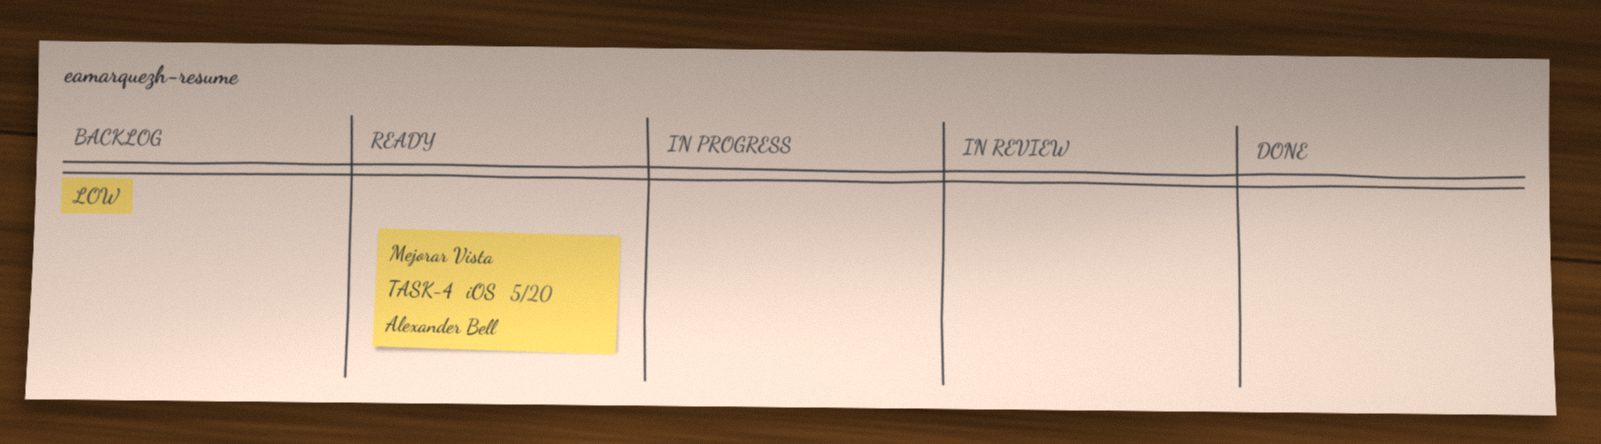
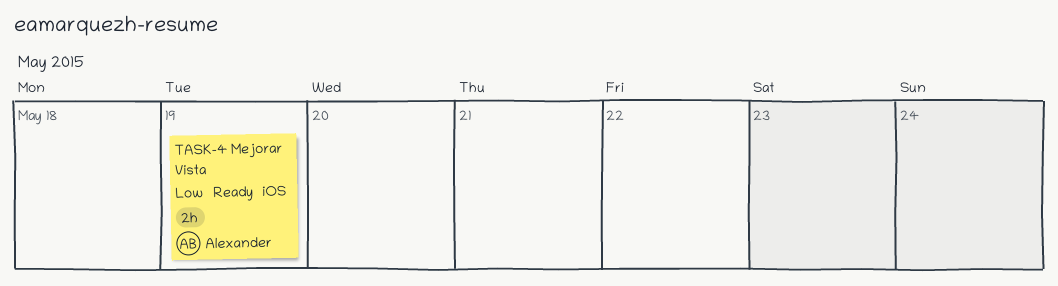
TASK-4, due: May 20 -> May 19

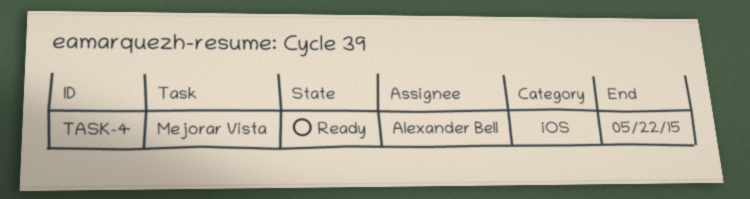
TASK-4, due: May 19 -> May 22

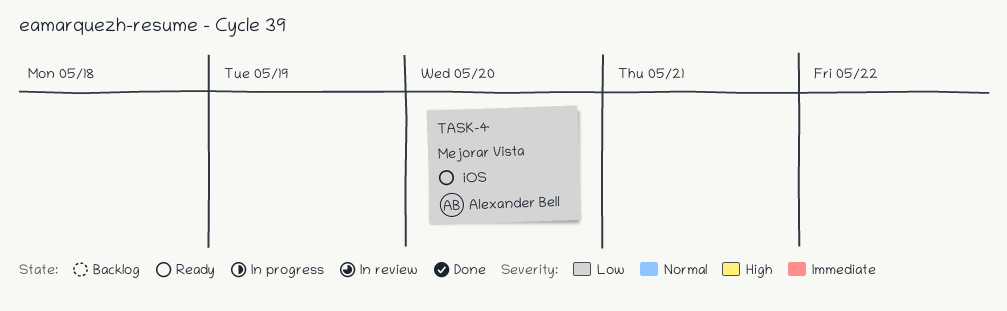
TASK-4, due: May 22 -> May 20

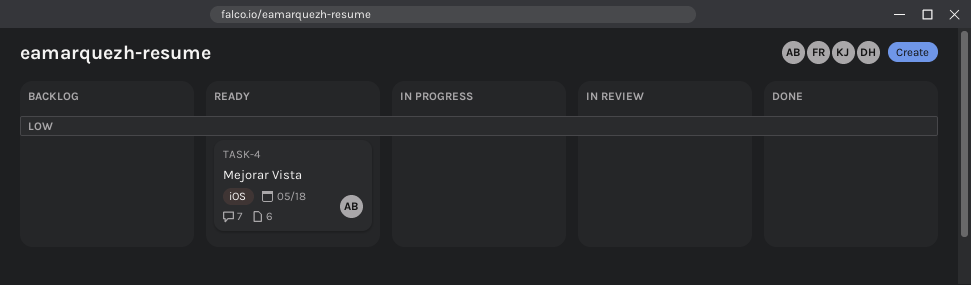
TASK-4, due: May 20 -> May 18

